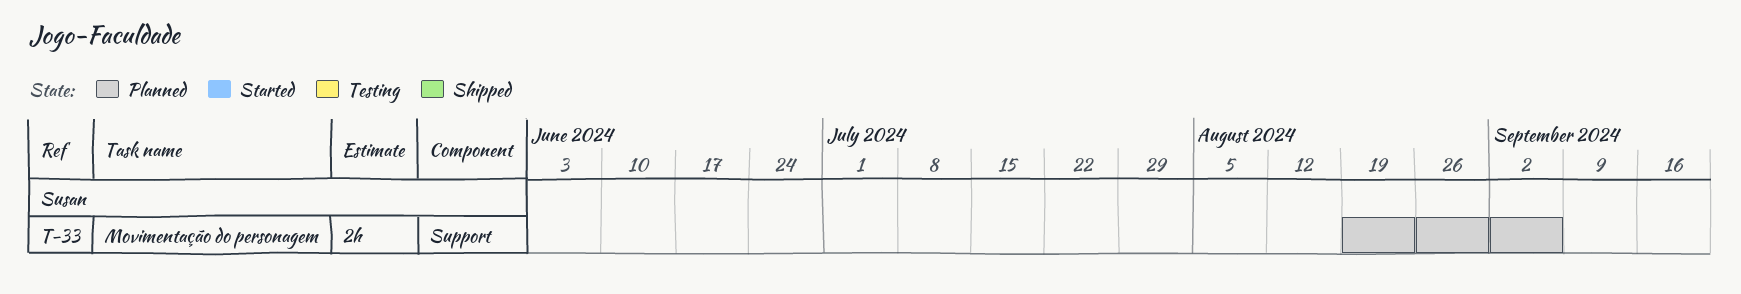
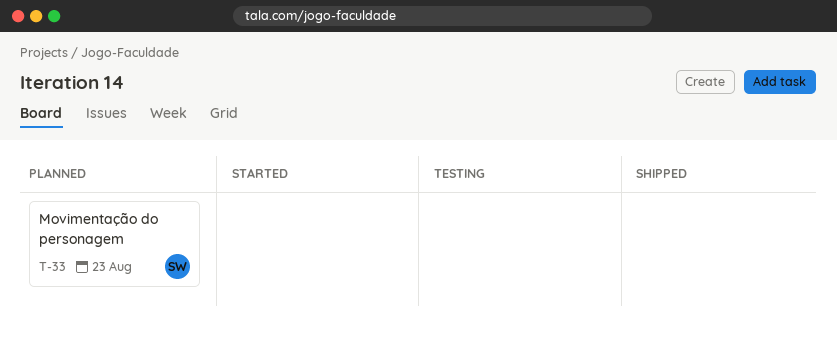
T-33, due: Sep 6 -> Aug 23

